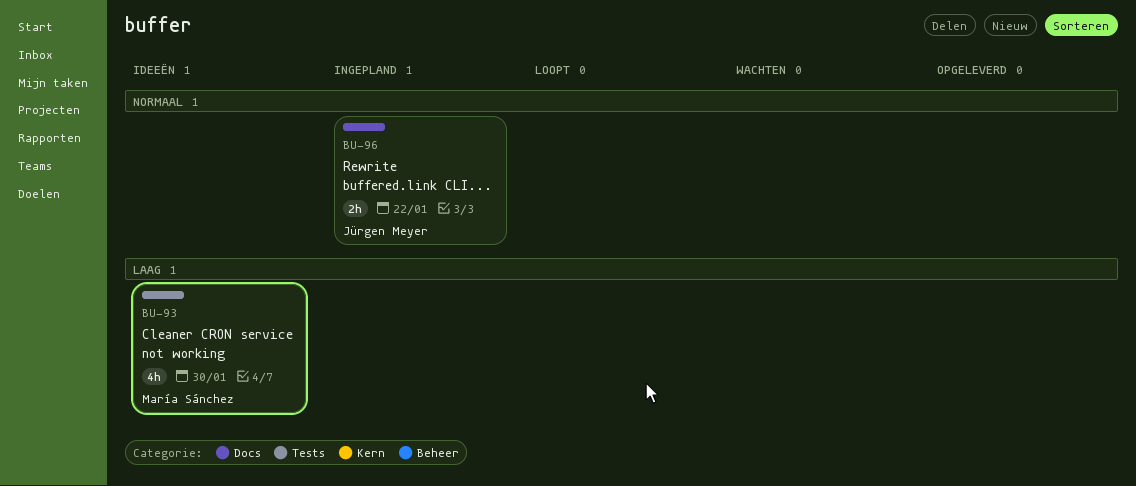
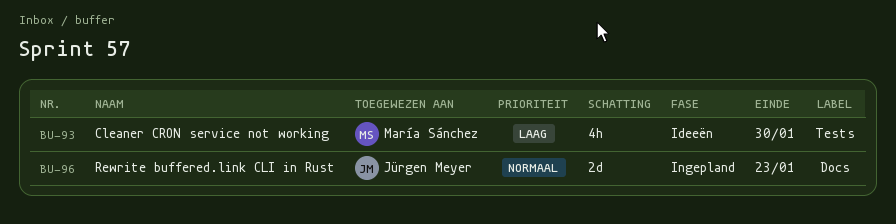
BU-96, estimate: 2h -> 2d
BU-96, due: Jan 22 -> Jan 23

